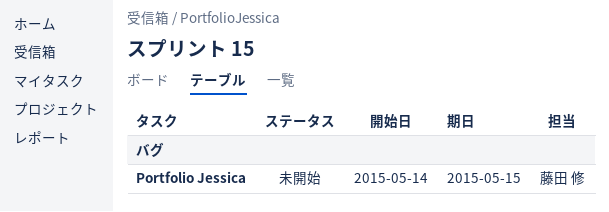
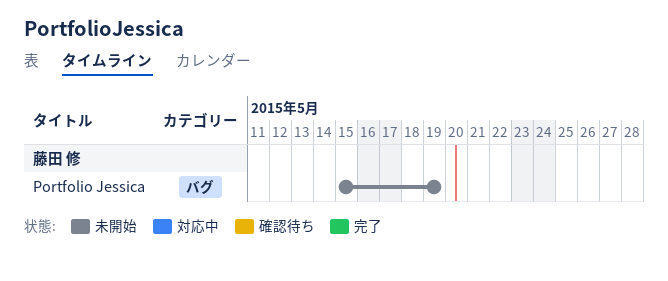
Portfolio Jessica, start: May 14 -> May 15
Portfolio Jessica, due: May 15 -> May 19

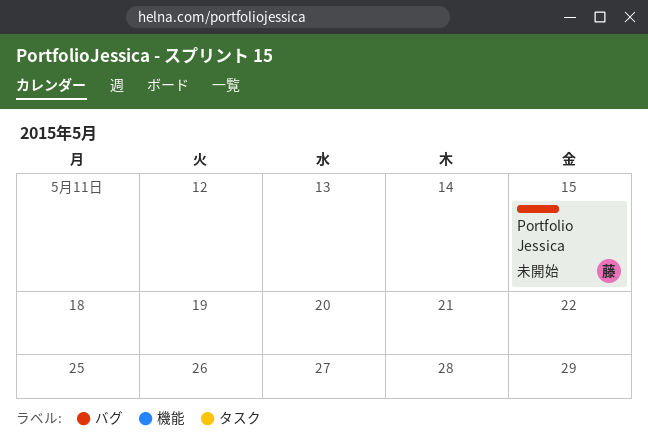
Portfolio Jessica, due: May 19 -> May 15

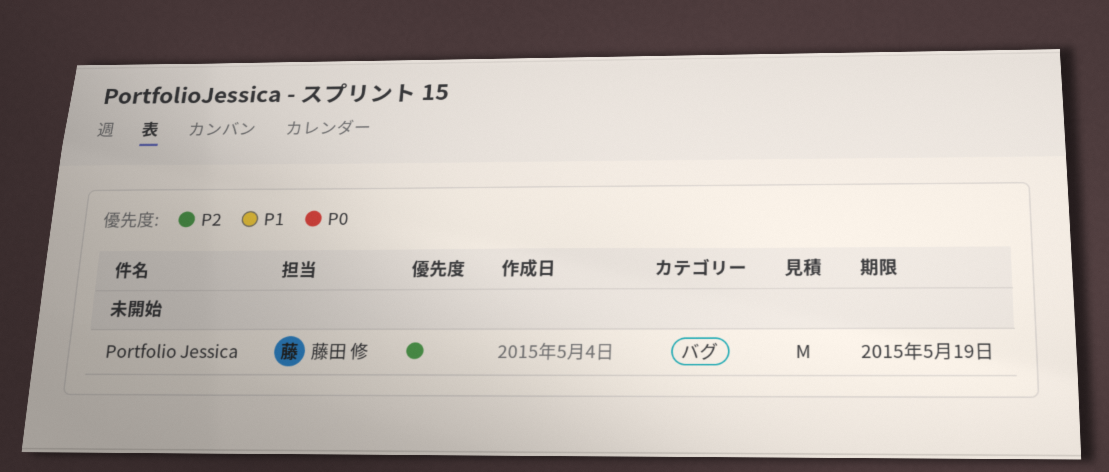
Portfolio Jessica, due: May 15 -> May 19

